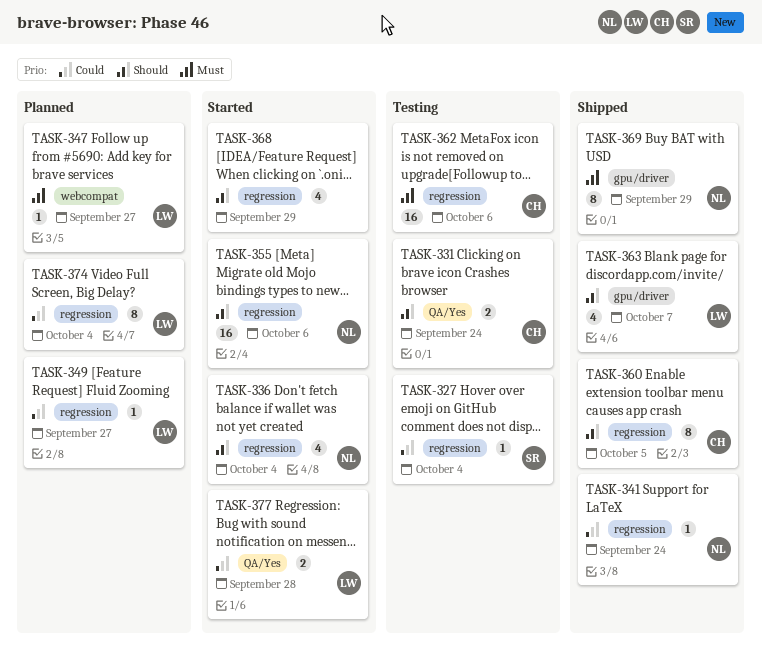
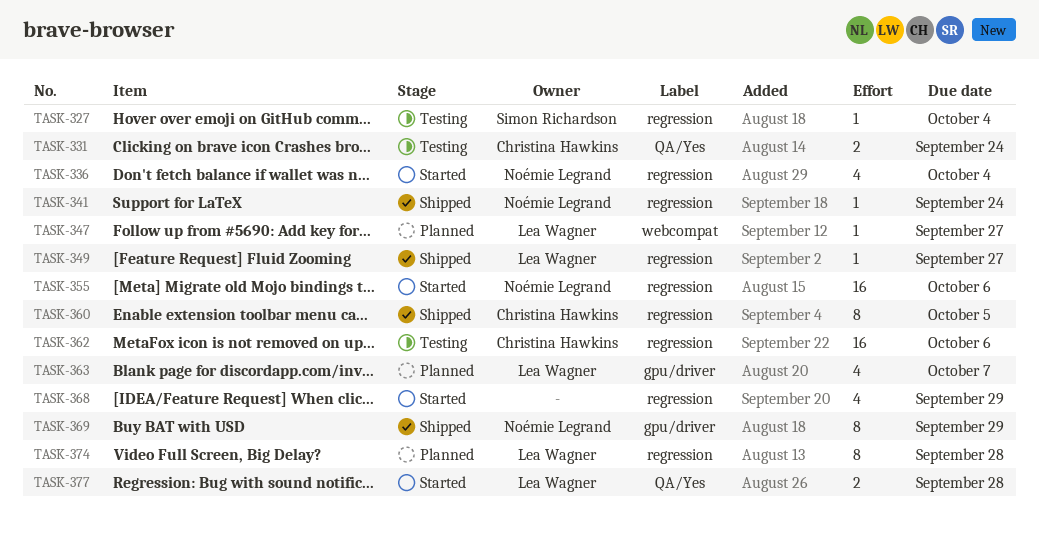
TASK-349, status: Planned -> Shipped
TASK-363, status: Shipped -> Planned
TASK-374, due: Oct 4 -> Sep 28

